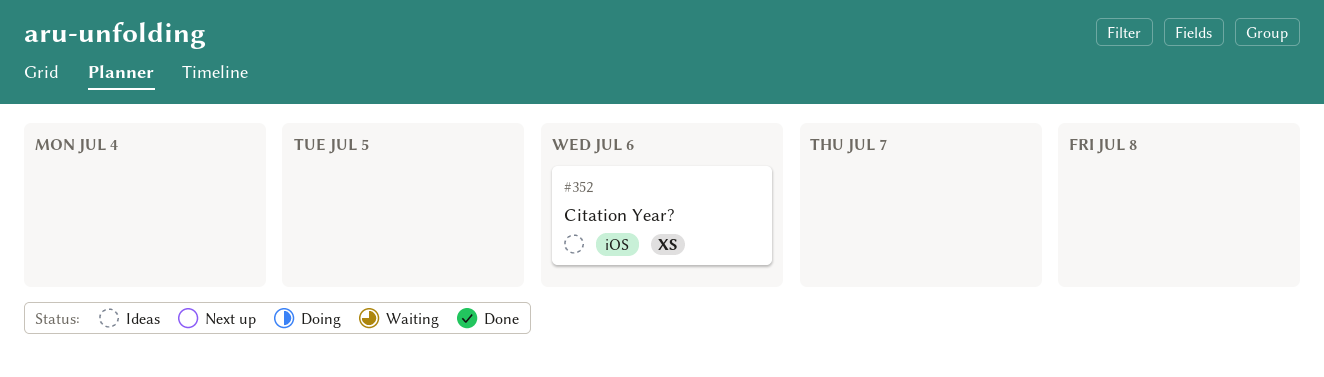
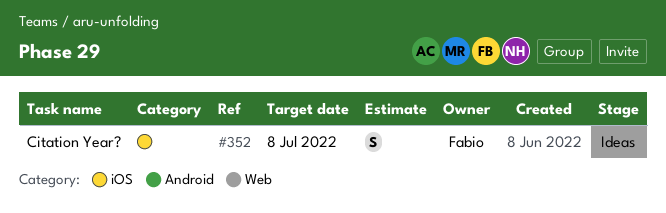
#352, estimate: XS -> S
#352, due: Jul 6 -> Jul 8

